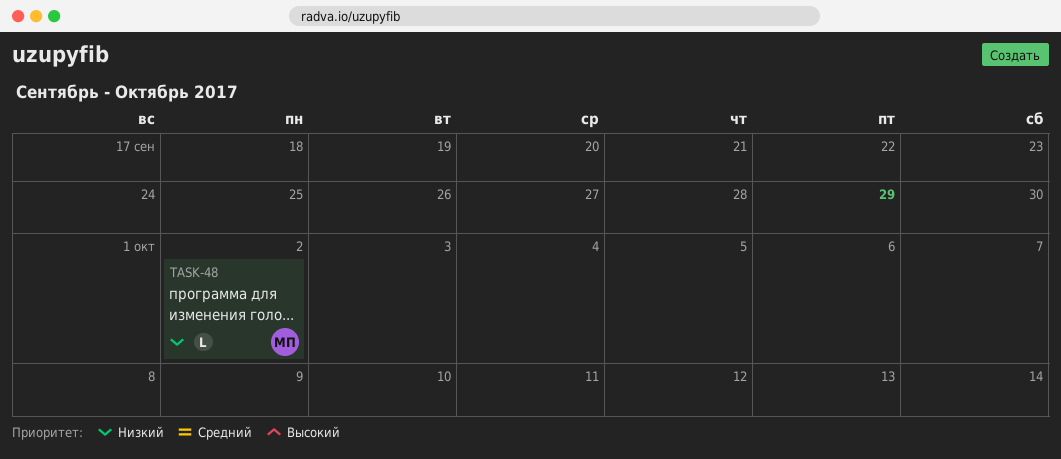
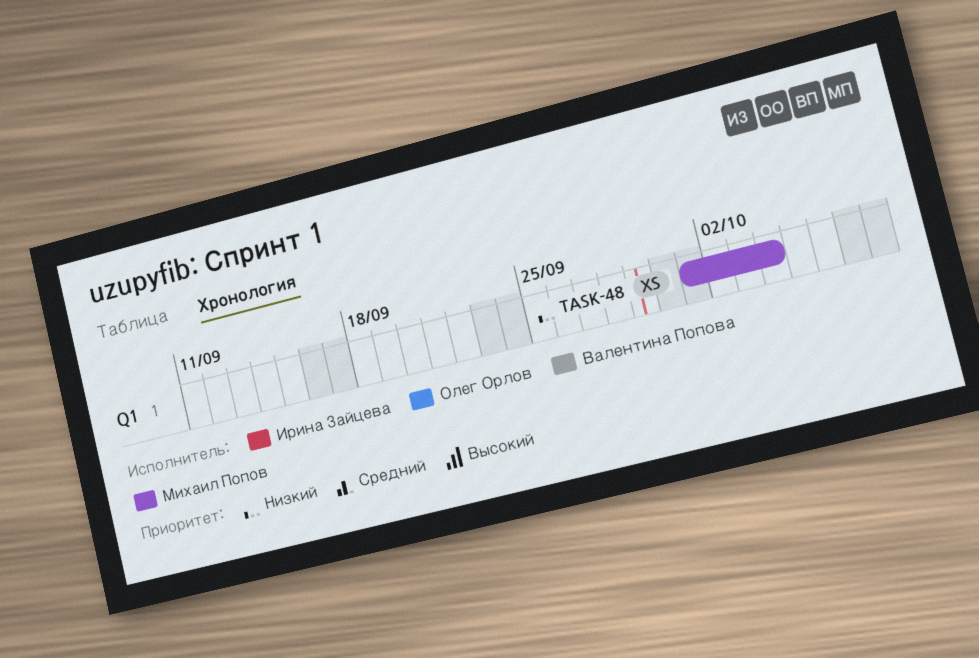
TASK-48, estimate: L -> XS
TASK-48, due: Oct 2 -> Oct 4

